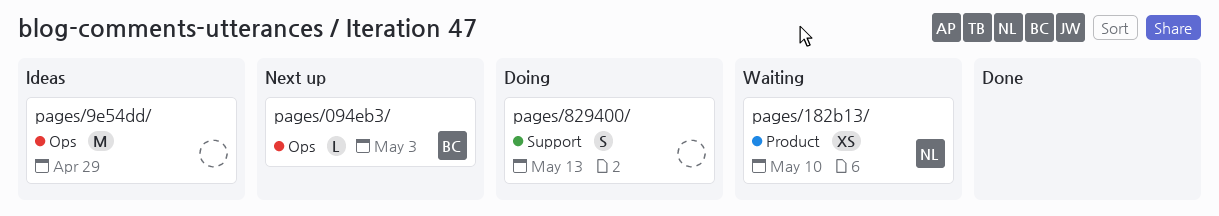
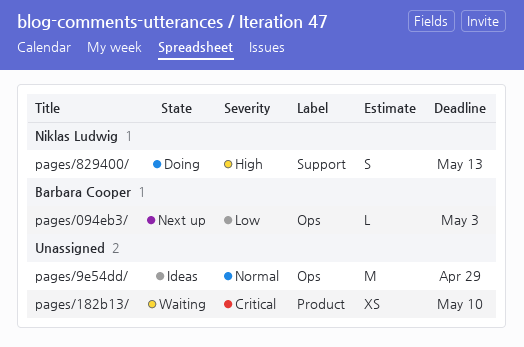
pages/182b13/, owner: Niklas Ludwig -> none
pages/829400/, owner: none -> Niklas Ludwig

